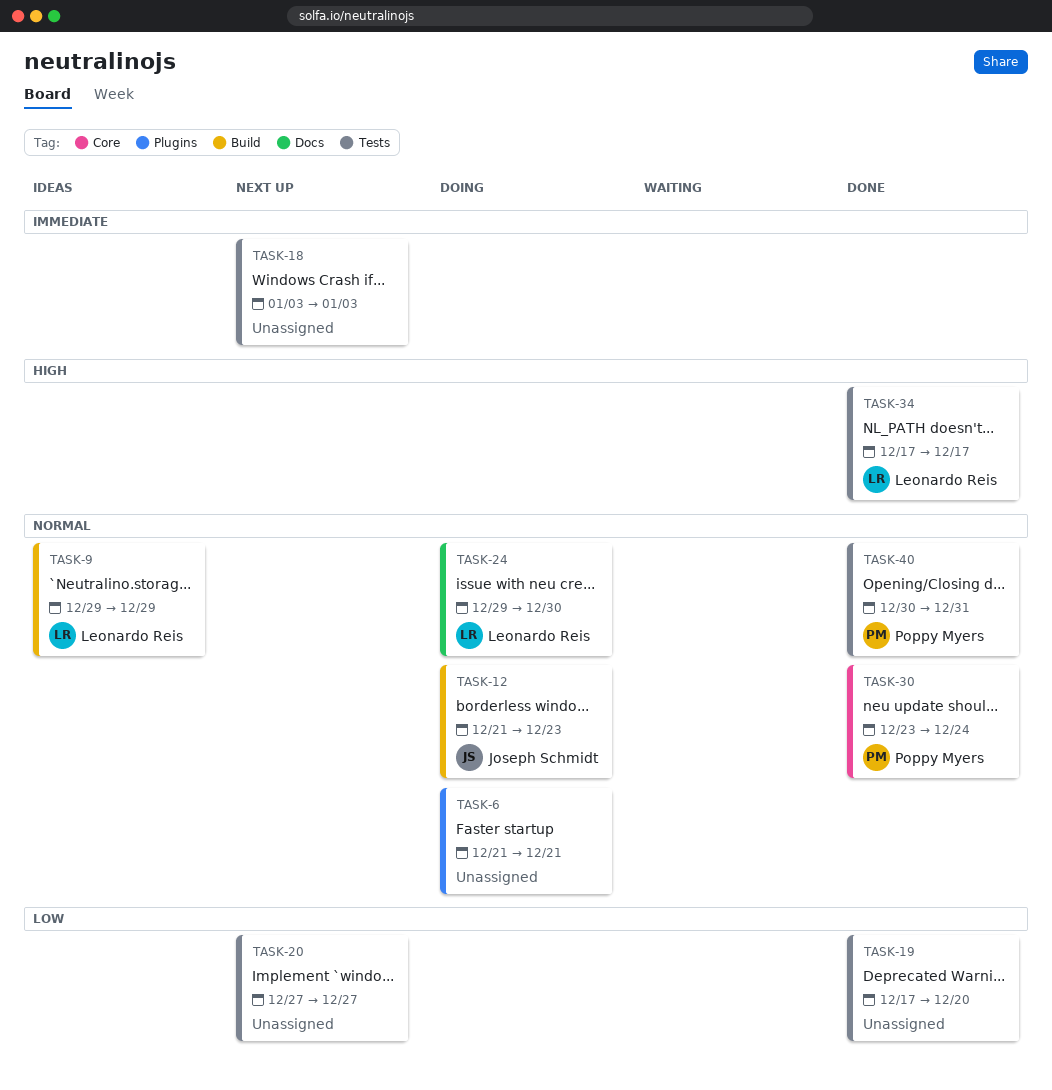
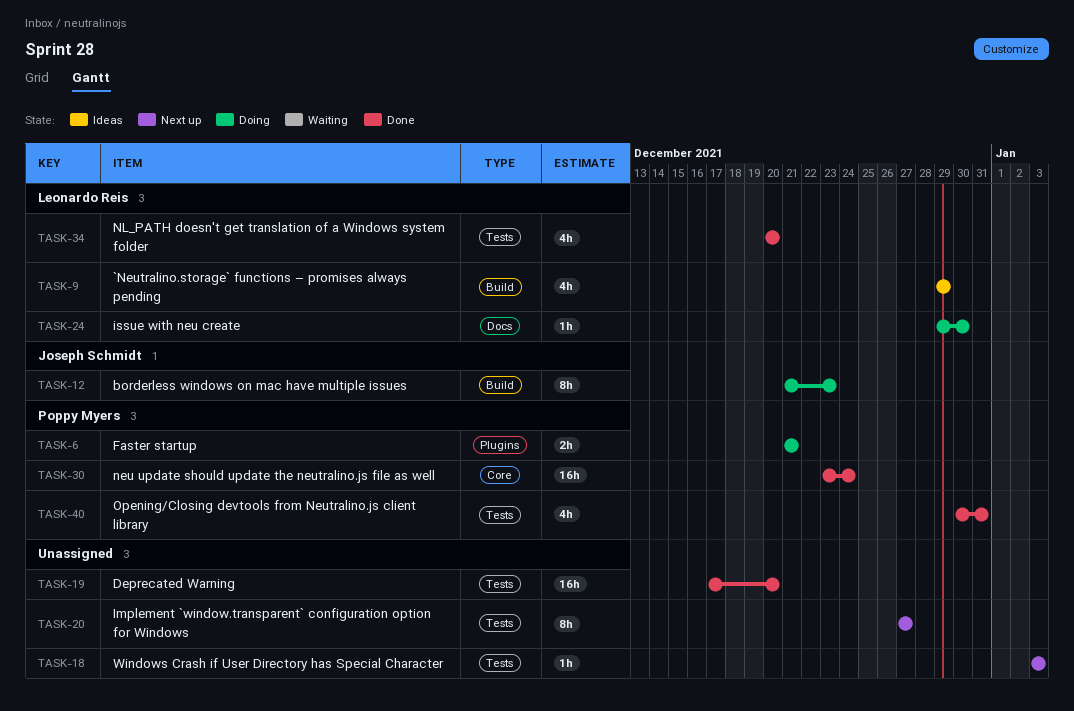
TASK-6, owner: none -> Poppy Myers
TASK-34, start: Dec 17 -> Dec 20
TASK-34, due: Dec 17 -> Dec 20

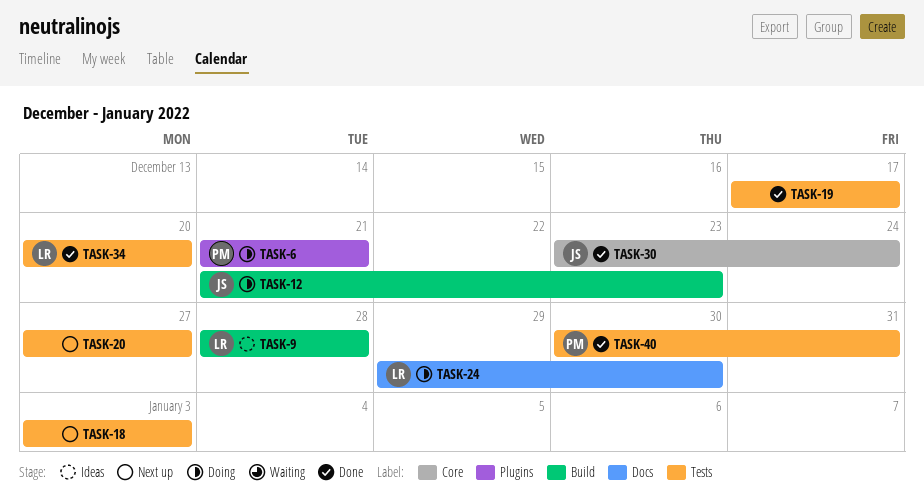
TASK-9, start: Dec 29 -> Dec 28
TASK-9, due: Dec 29 -> Dec 28
TASK-19, due: Dec 20 -> Dec 17
TASK-30, owner: Poppy Myers -> Joseph Schmidt

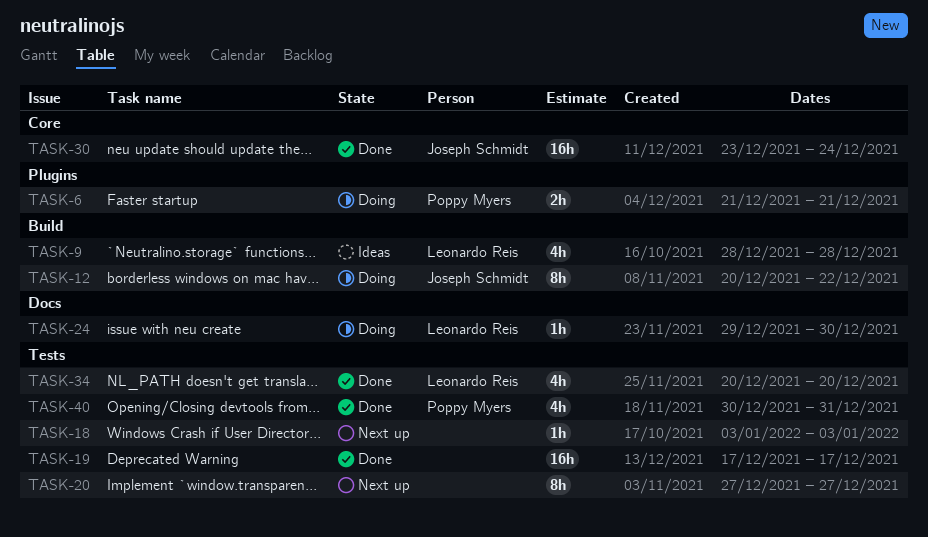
TASK-12, start: Dec 21 -> Dec 20
TASK-12, due: Dec 23 -> Dec 22

